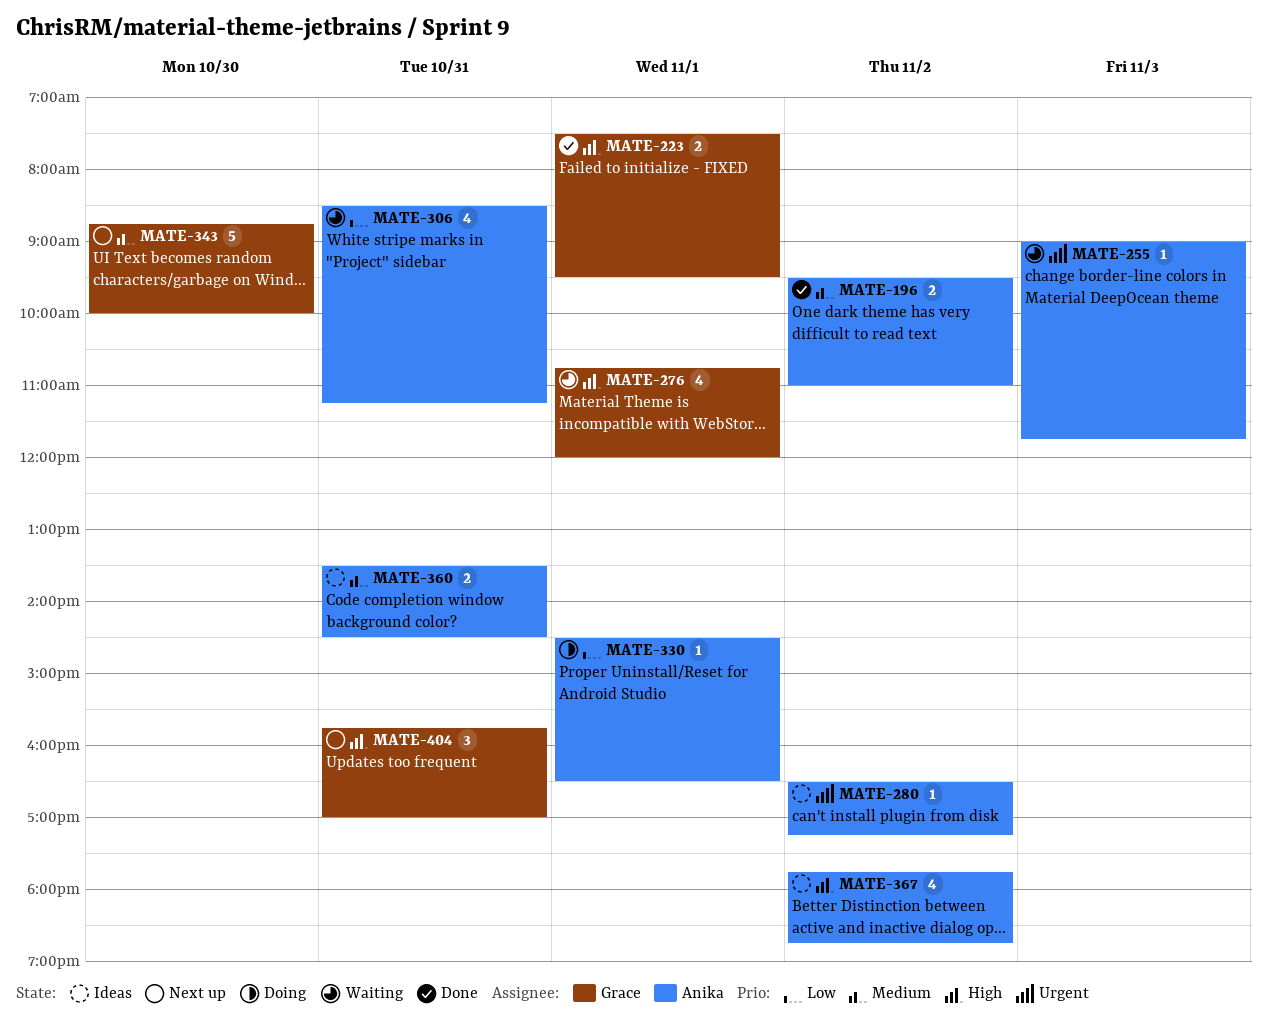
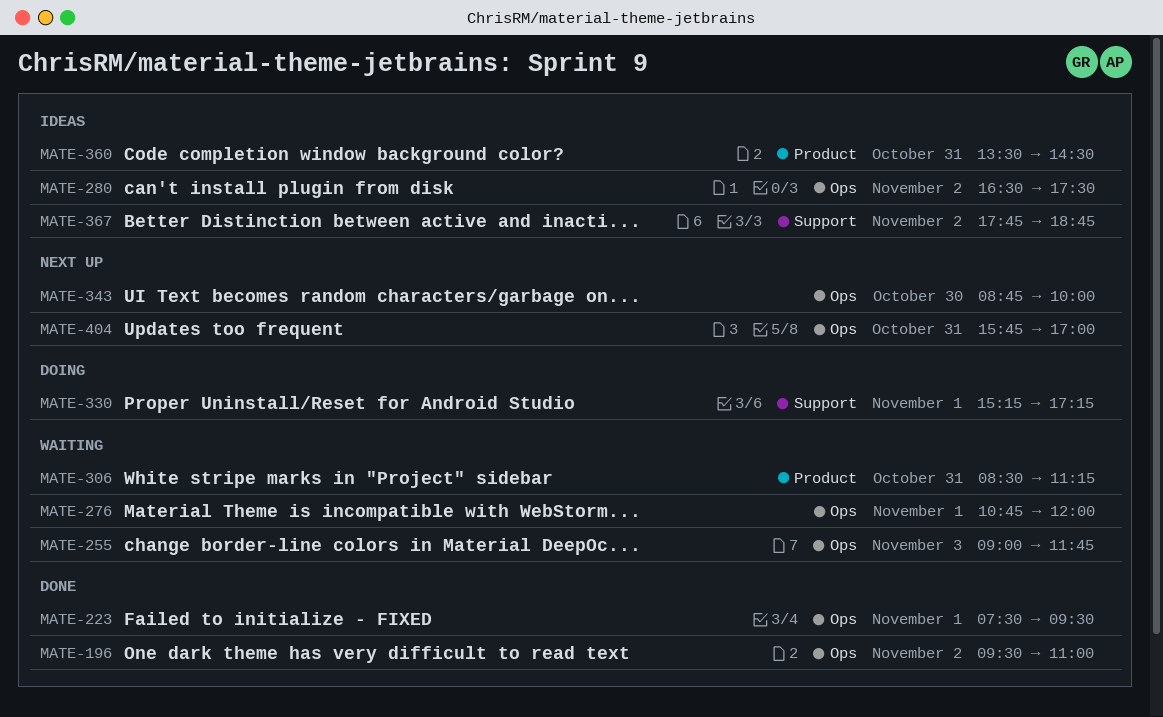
MATE-280, ends: 17:15 -> 17:30
MATE-330, begins: 14:30 -> 15:15
MATE-330, ends: 16:30 -> 17:15

